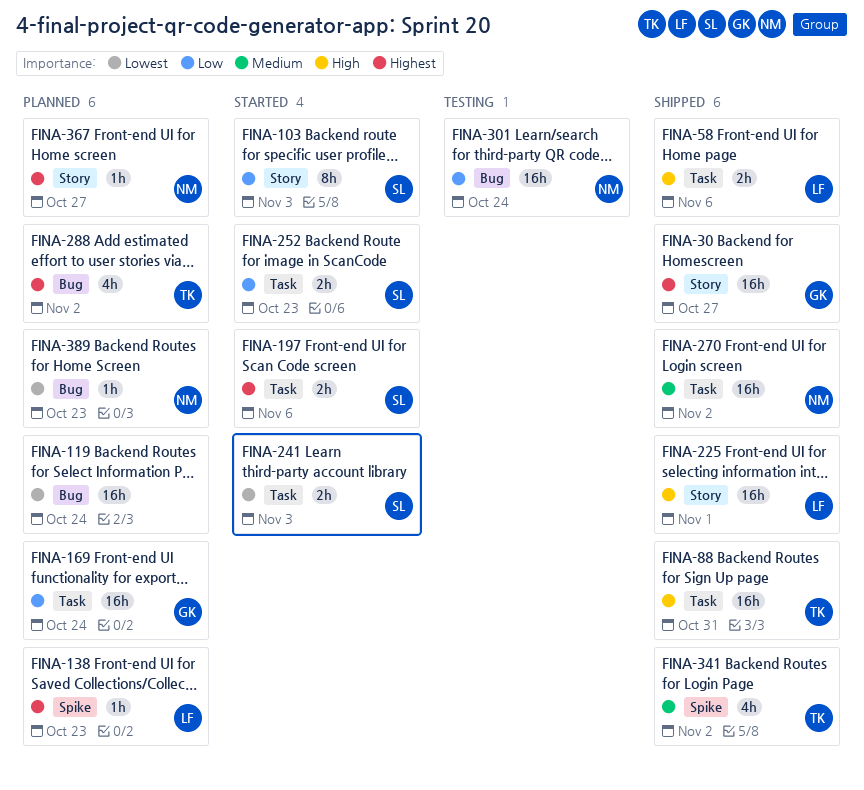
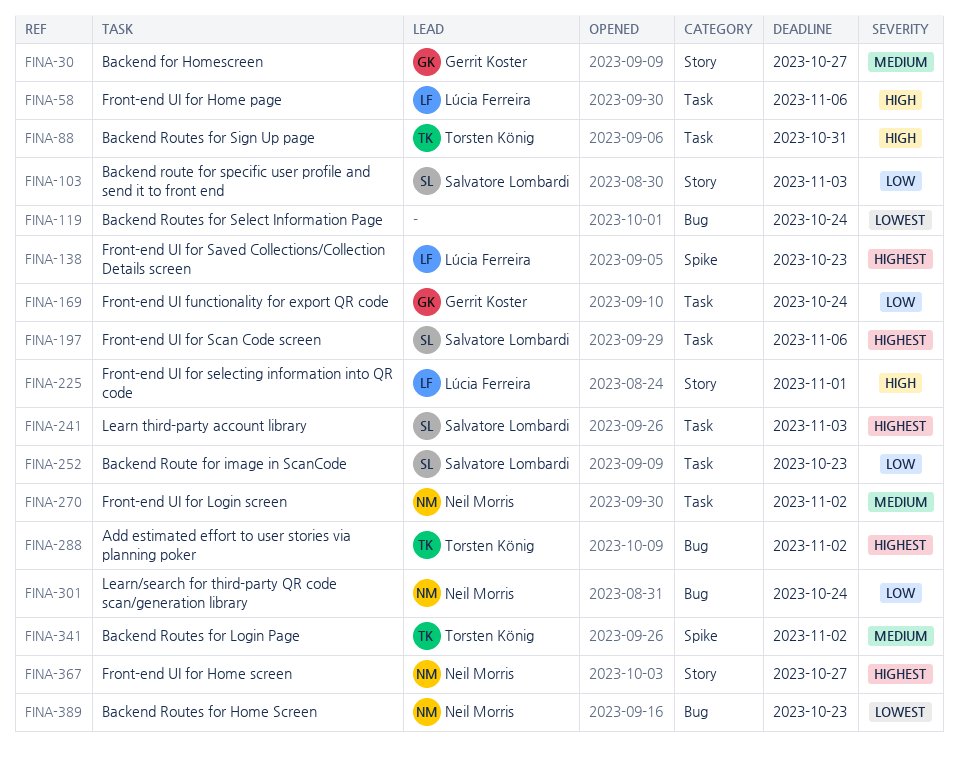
FINA-30, priority: Highest -> Medium
FINA-241, priority: Lowest -> Highest

